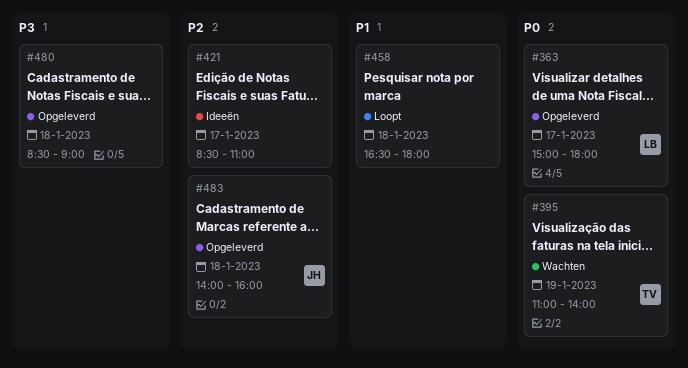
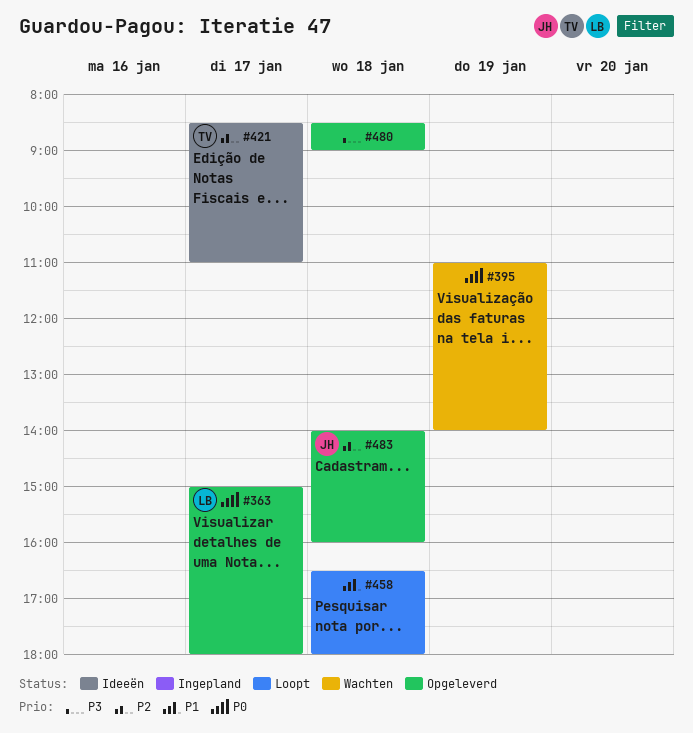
#395, owner: TV -> none
#421, owner: none -> TV

